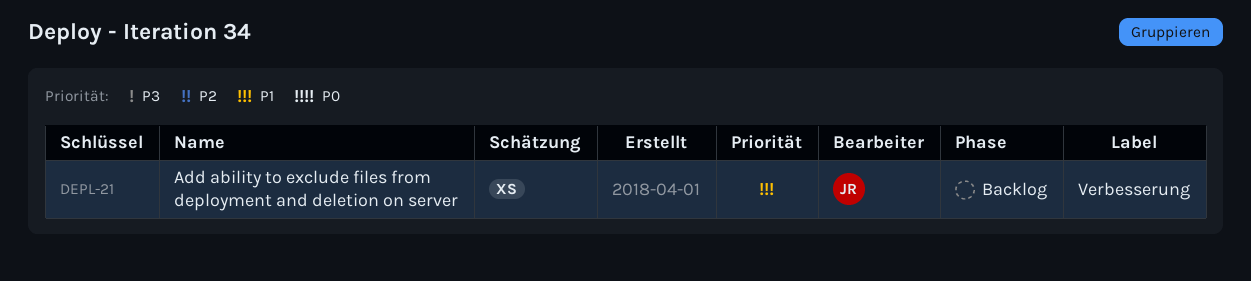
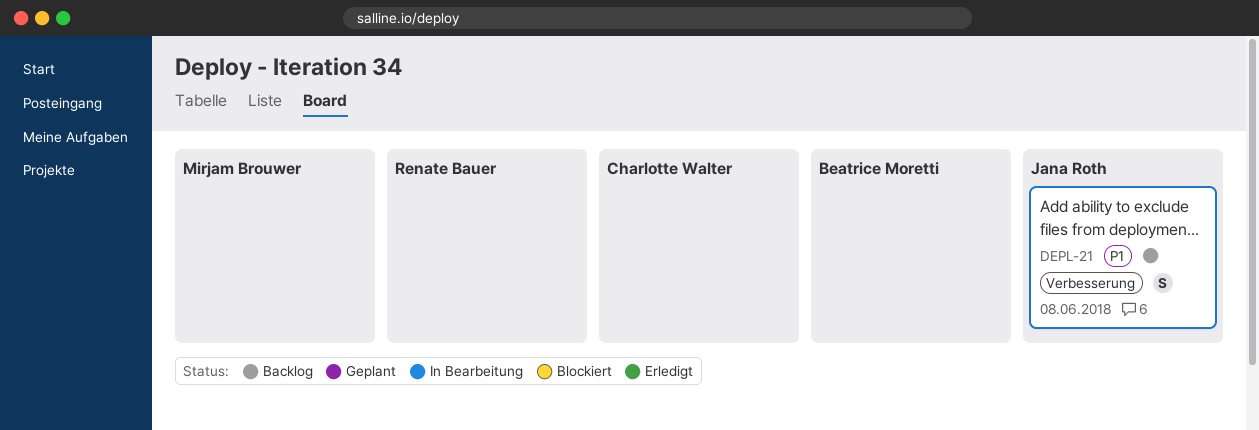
DEPL-21, estimate: XS -> S

